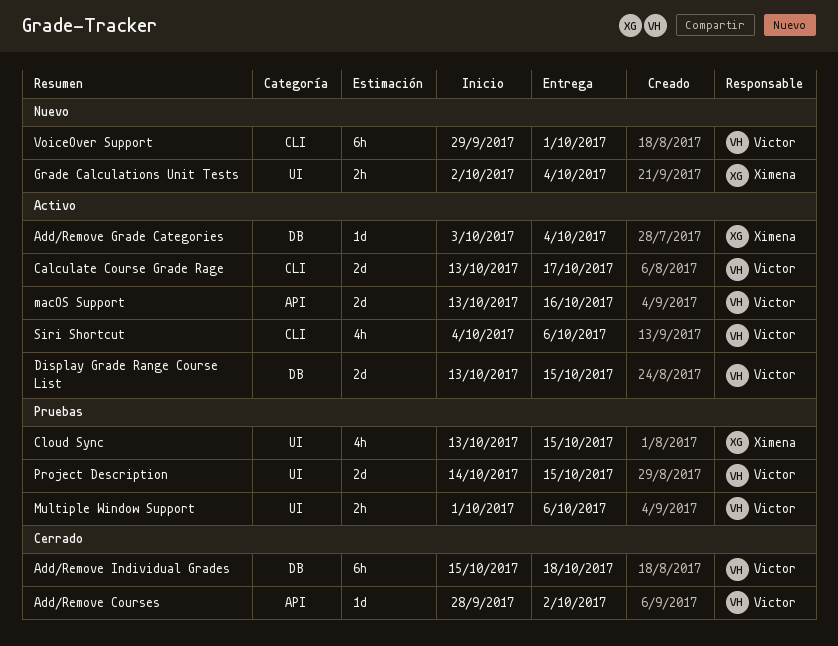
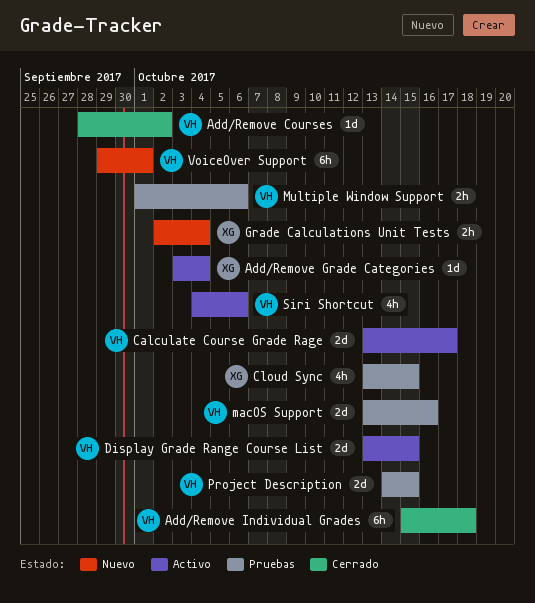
macOS Support, status: Activo -> Pruebas

